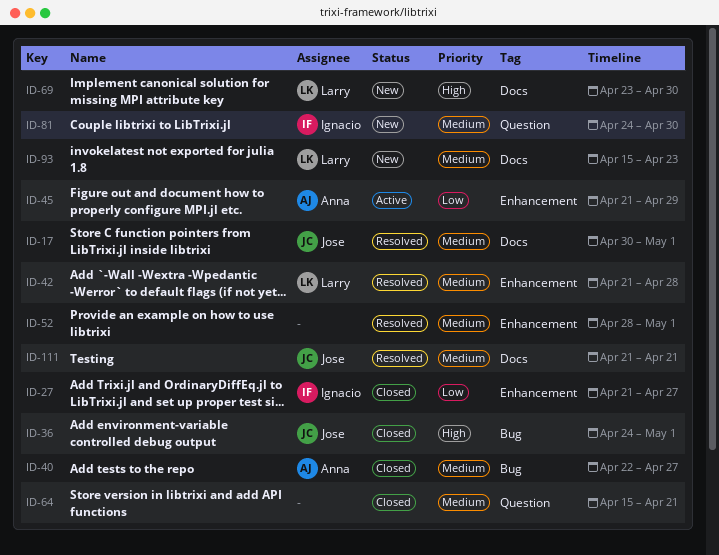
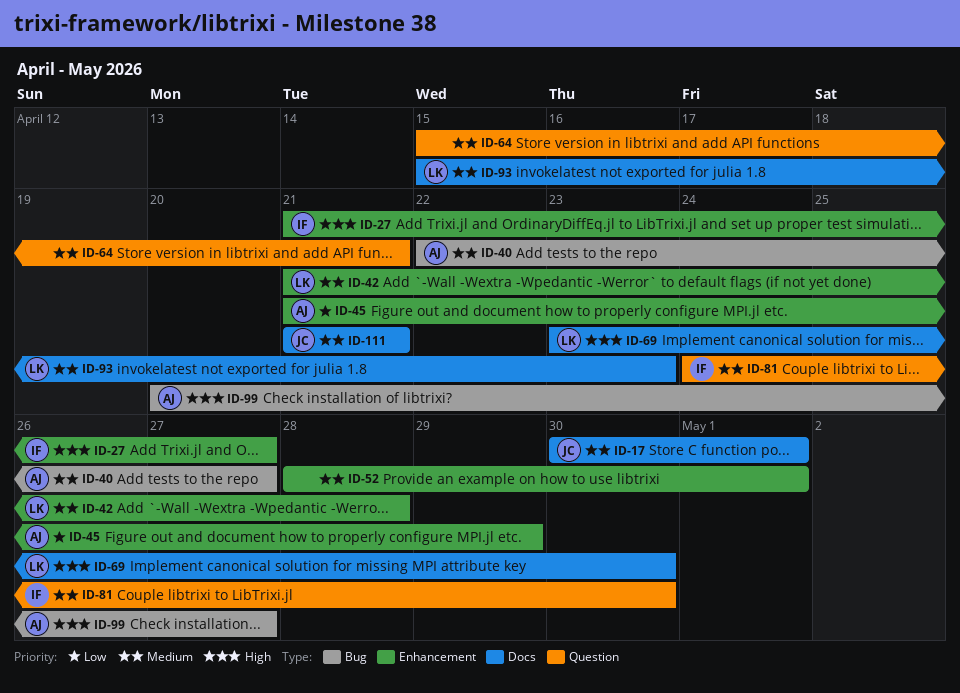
ID-27, priority: Low -> High
ID-36: present -> none
ID-99: none -> present

